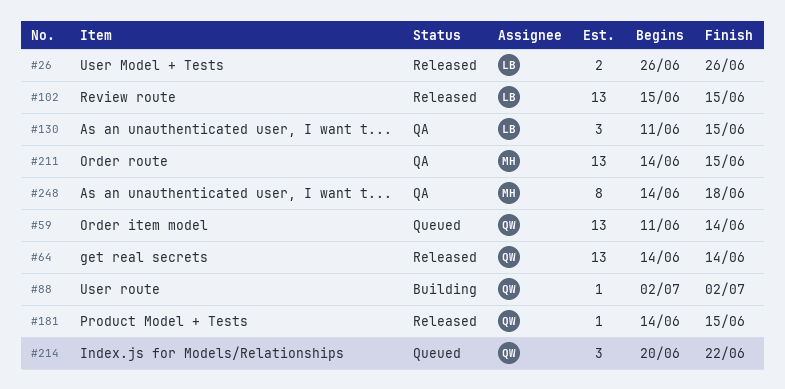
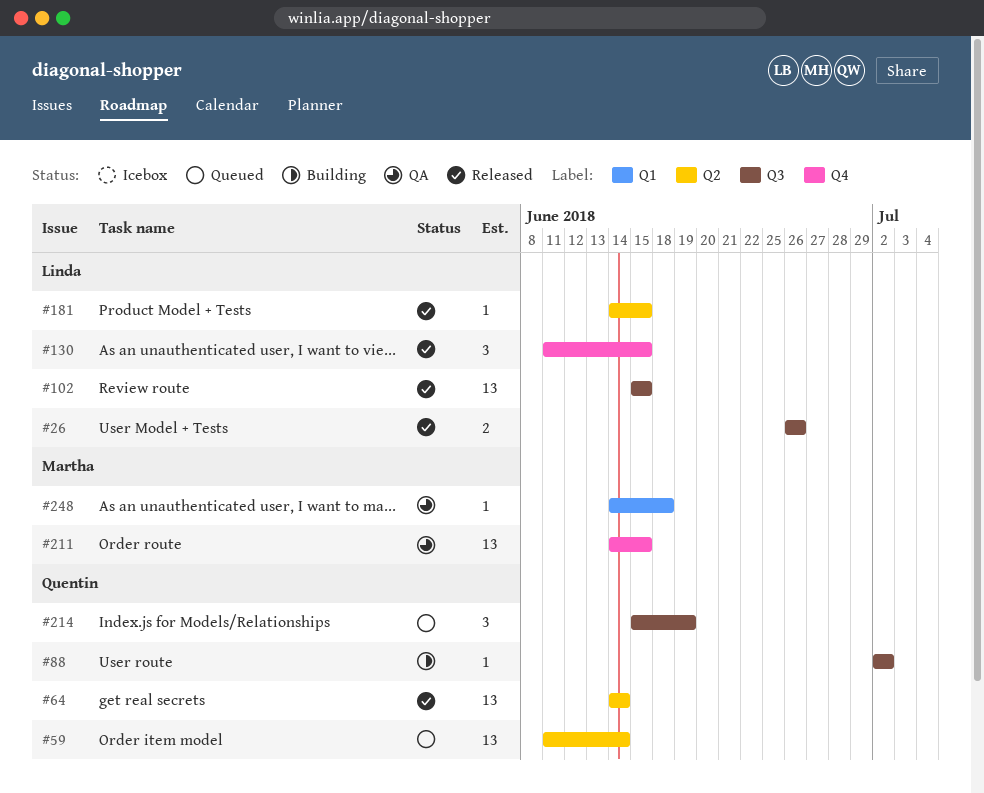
#130, status: QA -> Released
#181, owner: Quentin -> Linda
#214, start: Jun 20 -> Jun 15
#214, due: Jun 22 -> Jun 19
#248, estimate: 8 -> 1

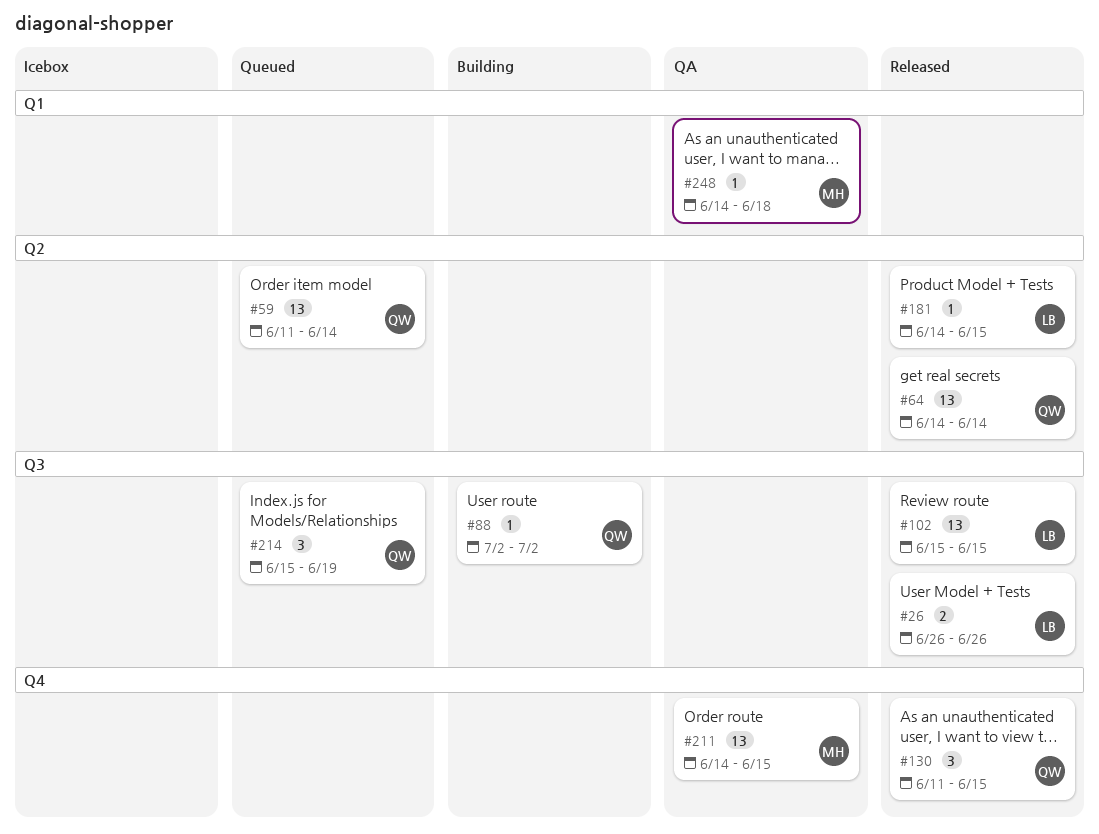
#130, owner: Linda -> Quentin

